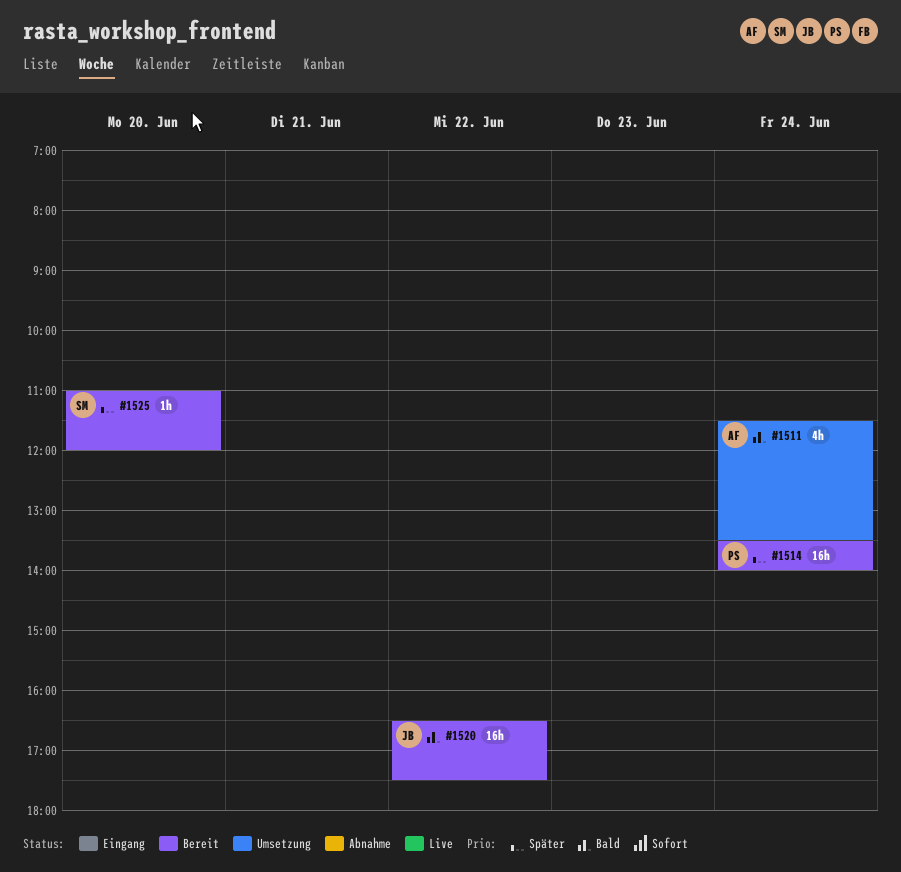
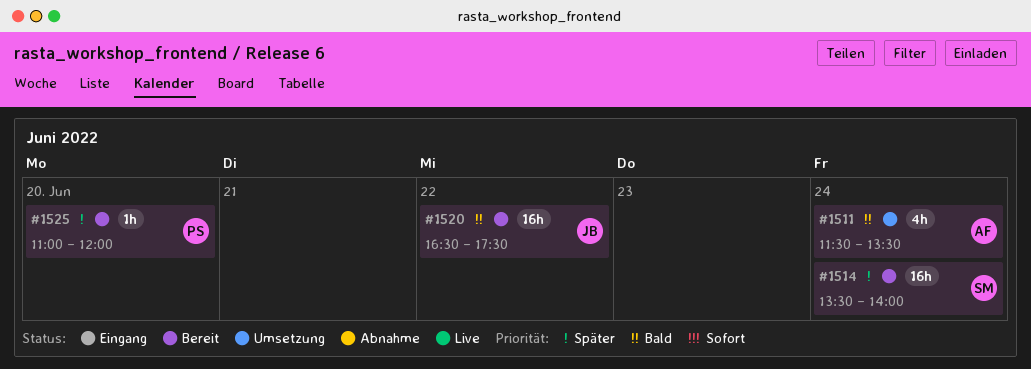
#1514, owner: PS -> SM
#1525, owner: SM -> PS

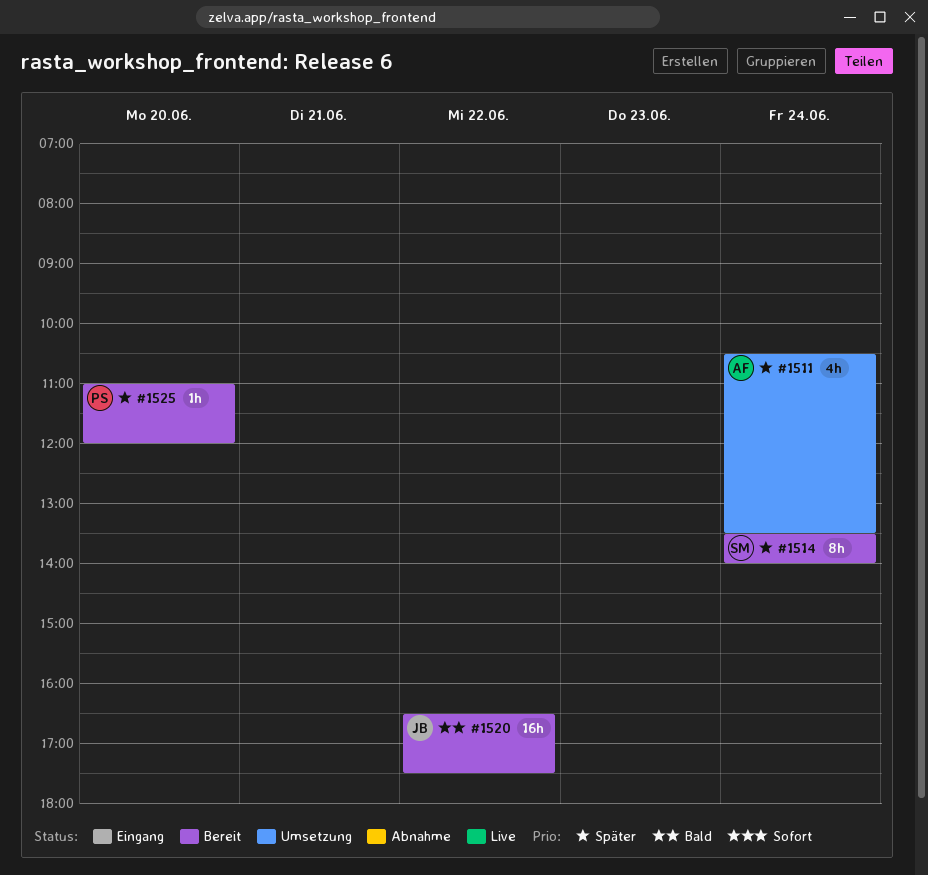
#1511, priority: Bald -> Später
#1511, begins: 11:30 -> 10:30
#1514, estimate: 16h -> 8h

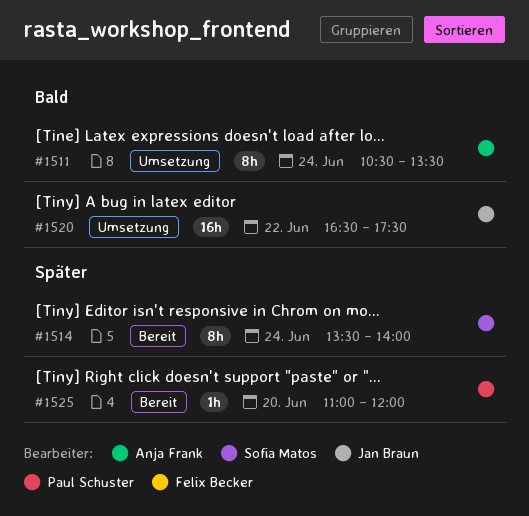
#1511, priority: Später -> Bald
#1511, estimate: 4h -> 8h
#1520, status: Bereit -> Umsetzung

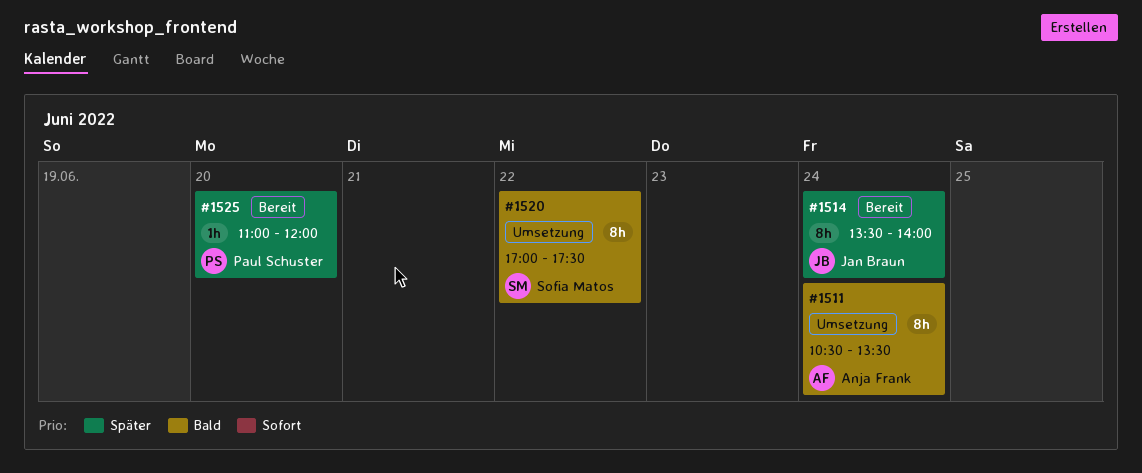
#1514, owner: Sofia Matos -> Jan Braun
#1520, owner: Jan Braun -> Sofia Matos
#1520, estimate: 16h -> 8h
#1520, begins: 16:30 -> 17:00

